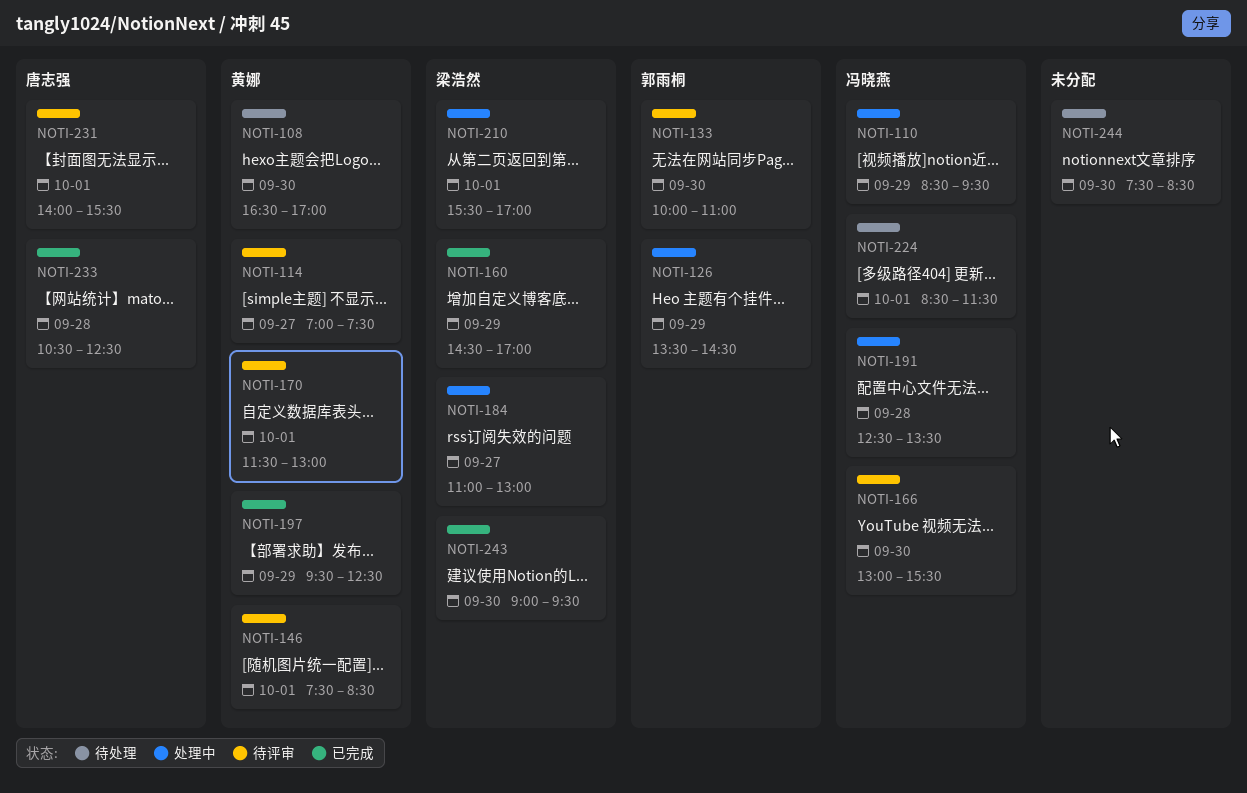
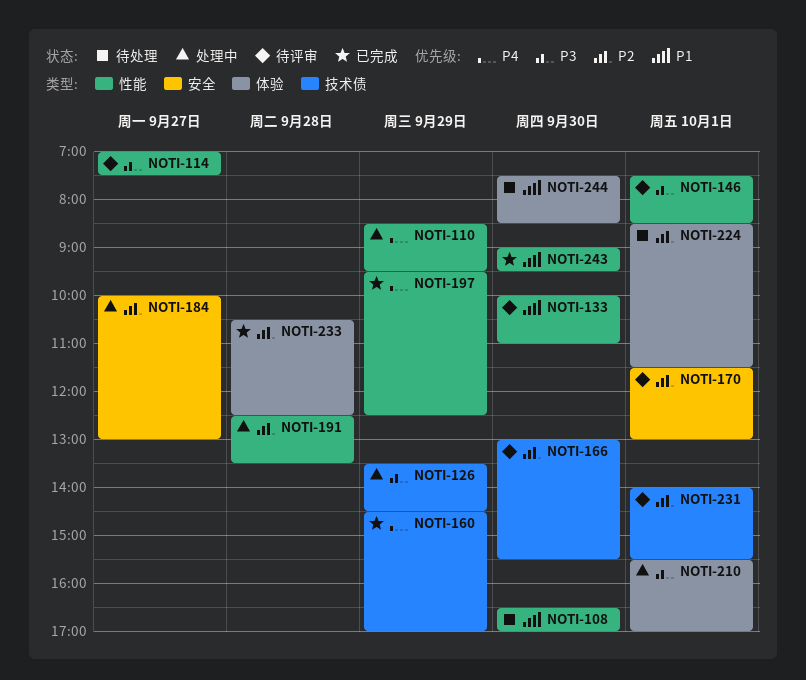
NOTI-184, begins: 11:00 -> 10:00

